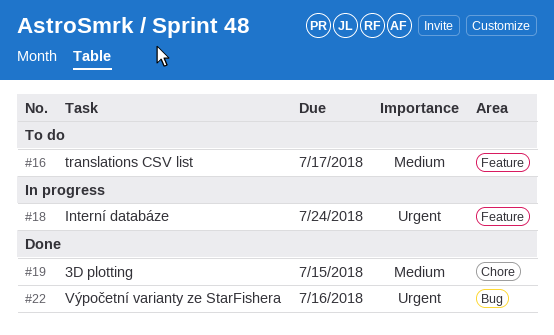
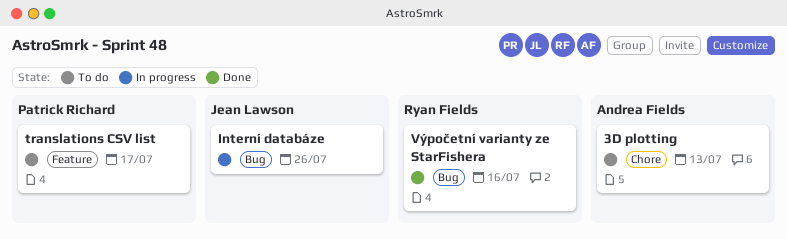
3D plotting, status: Done -> To do
3D plotting, due: Jul 15 -> Jul 13
Interní databáze, label: Feature -> Bug
Interní databáze, due: Jul 24 -> Jul 26

